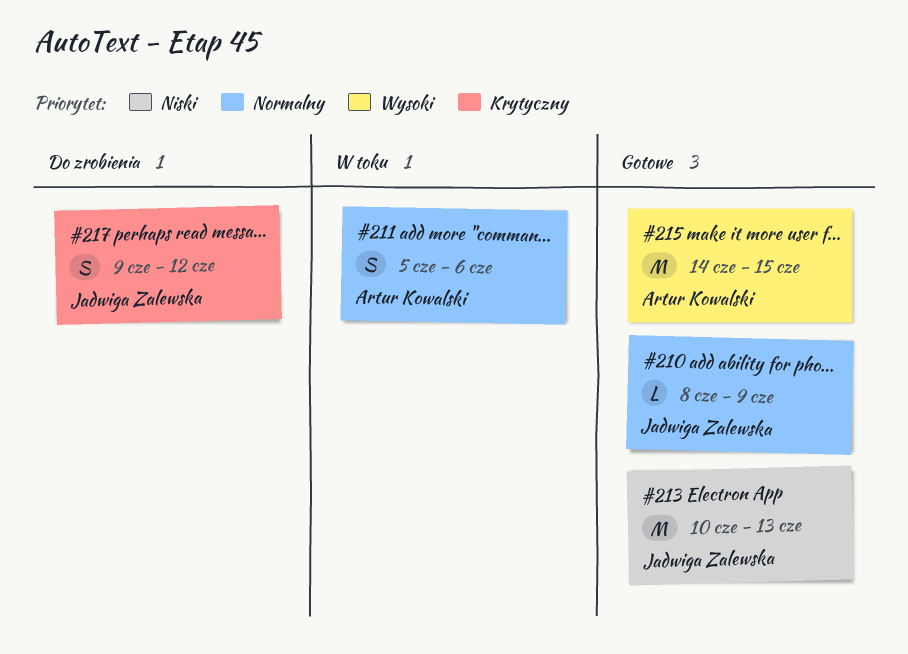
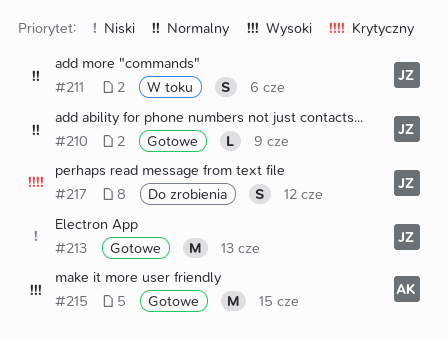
#211, owner: Artur Kowalski -> Jadwiga Zalewska

